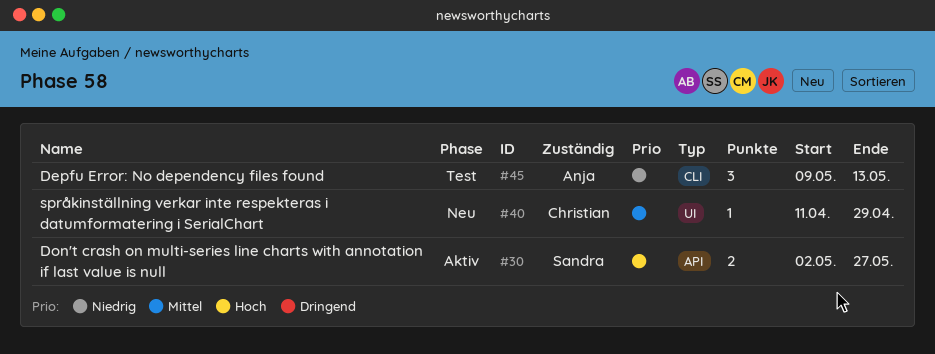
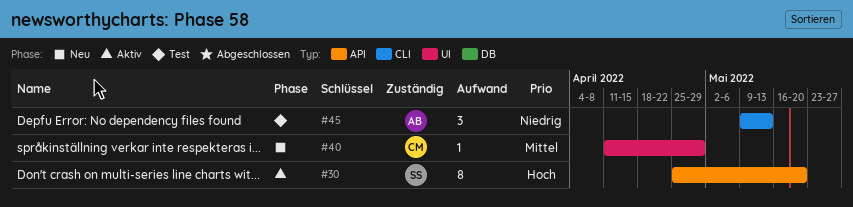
#30, estimate: 2 -> 8
#30, start: May 2 -> Apr 25
#30, due: May 27 -> May 20

